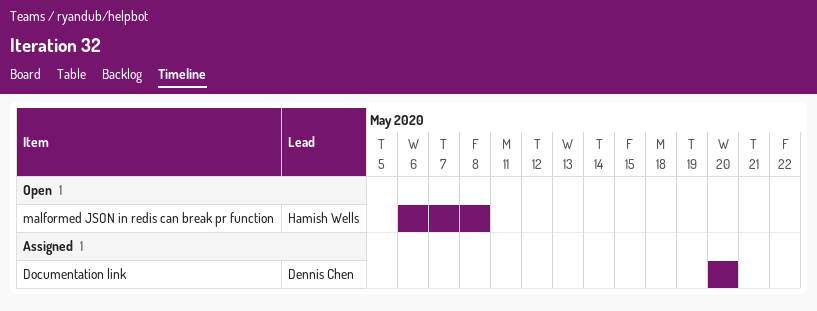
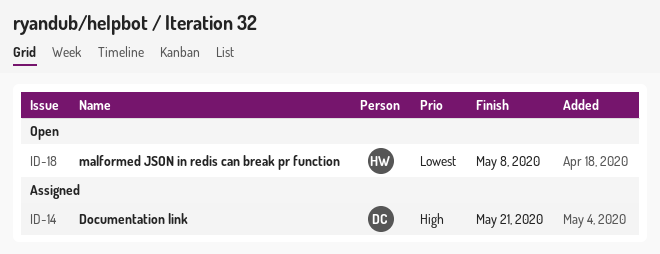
Documentation link, due: May 20 -> May 21

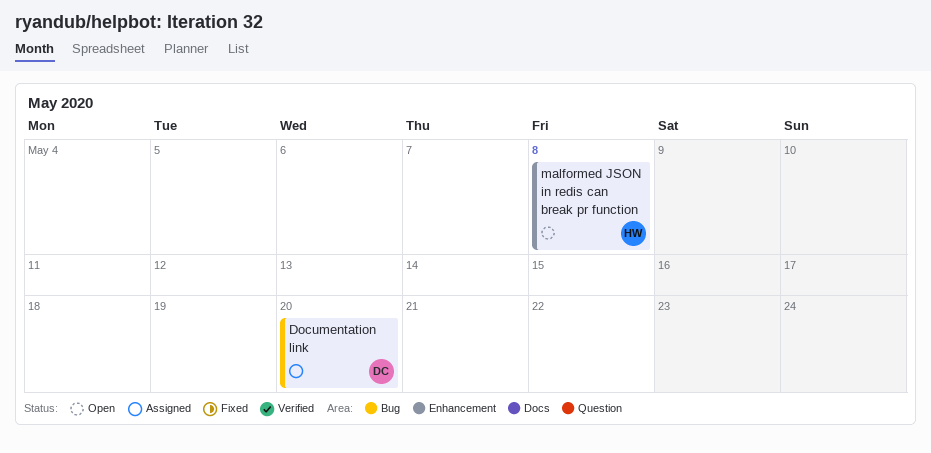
Documentation link, due: May 21 -> May 20

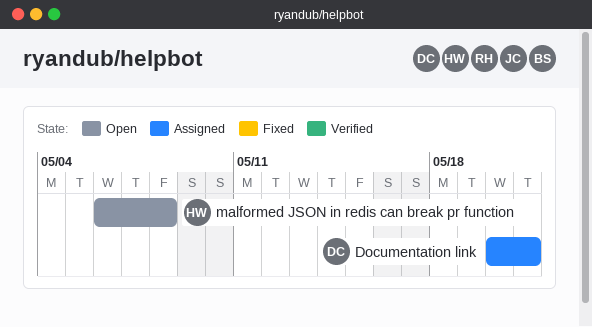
Documentation link, due: May 20 -> May 21

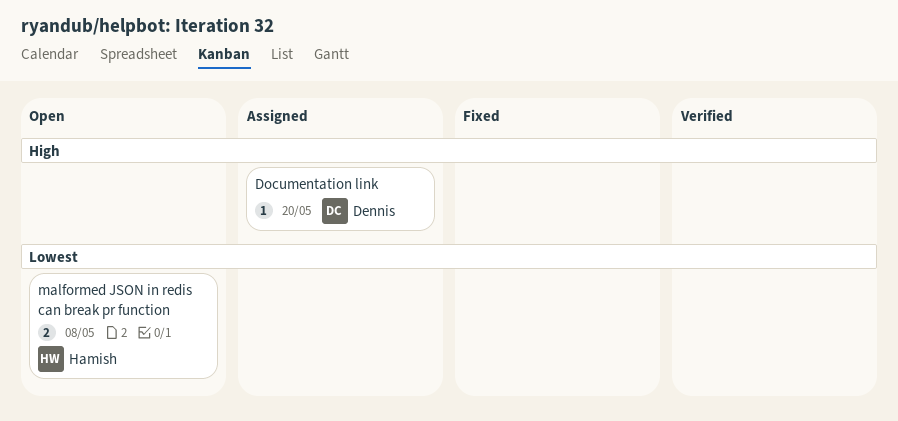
Documentation link, due: May 21 -> May 20

